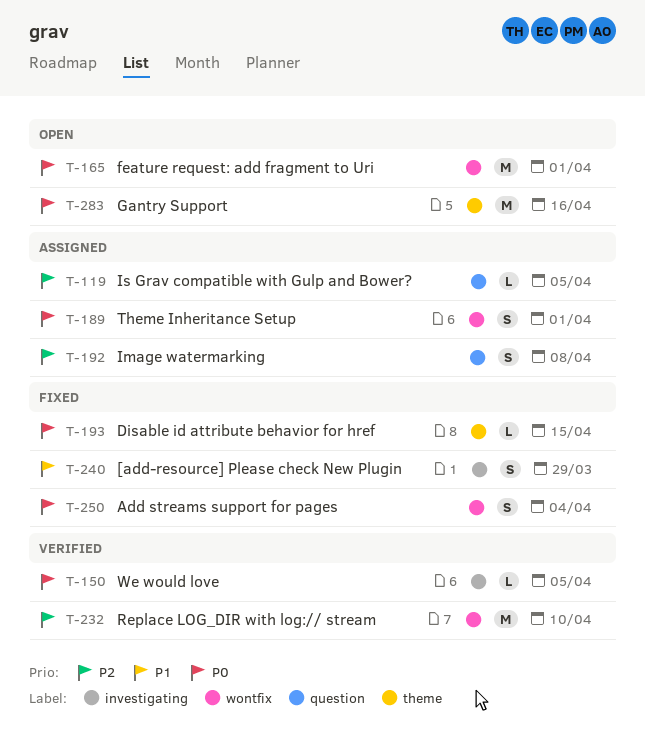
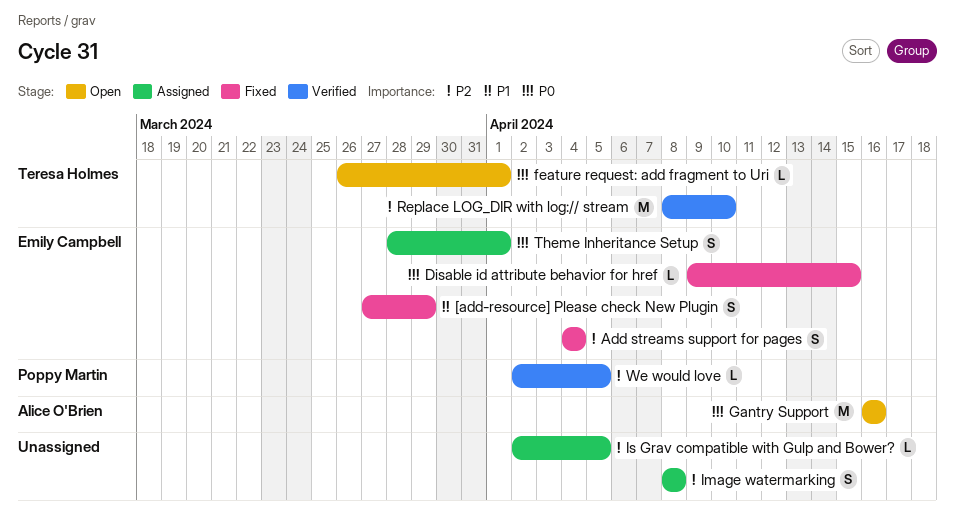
Add streams support for pages, priority: P0 -> P2
feature request: add fragment to Uri, estimate: M -> L
We would love, priority: P0 -> P2

